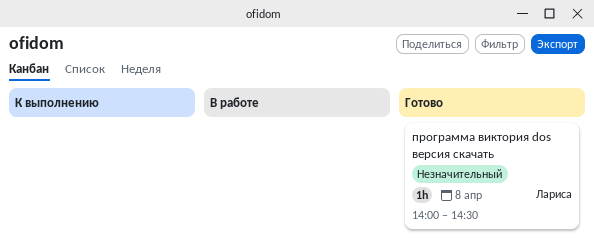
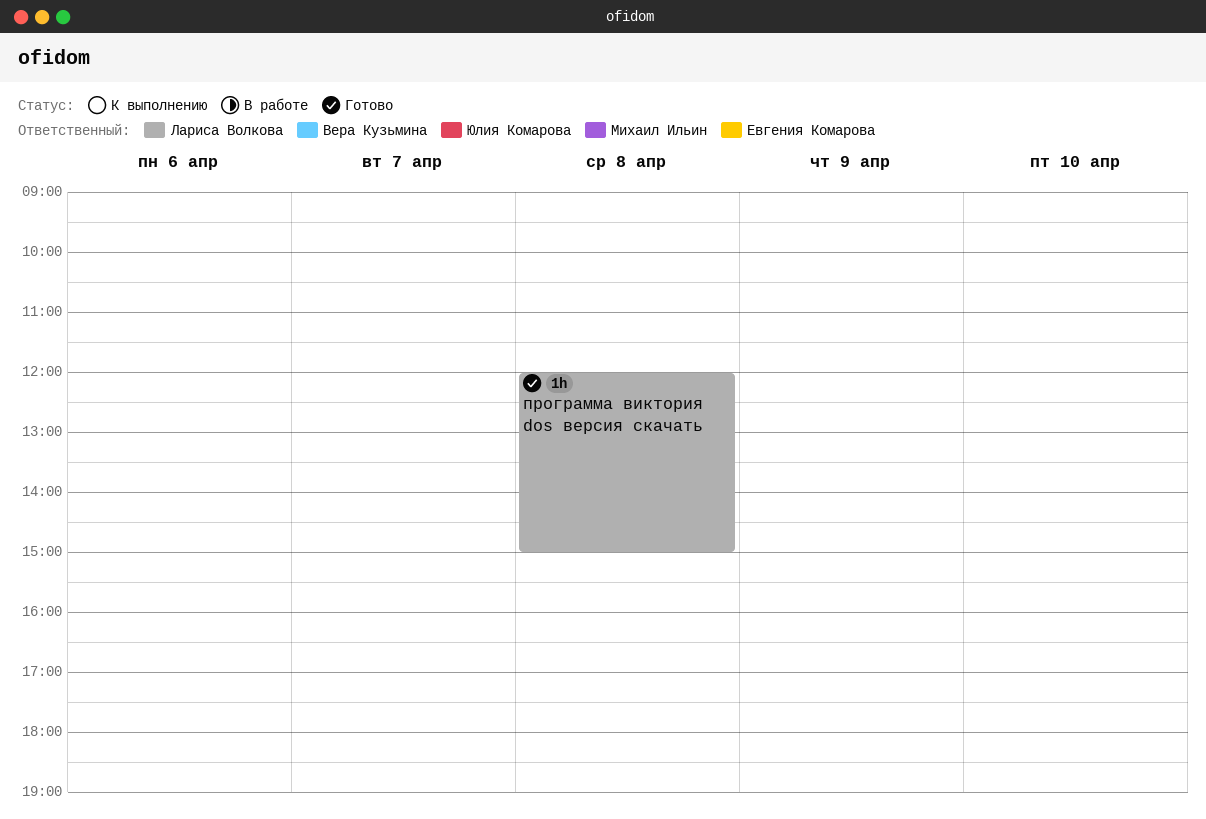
программа виктория dos версия скачать, begins: 14:00 -> 12:00
программа виктория dos версия скачать, ends: 14:30 -> 15:00

